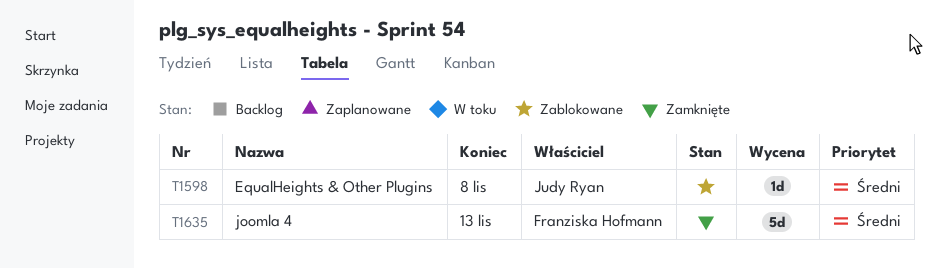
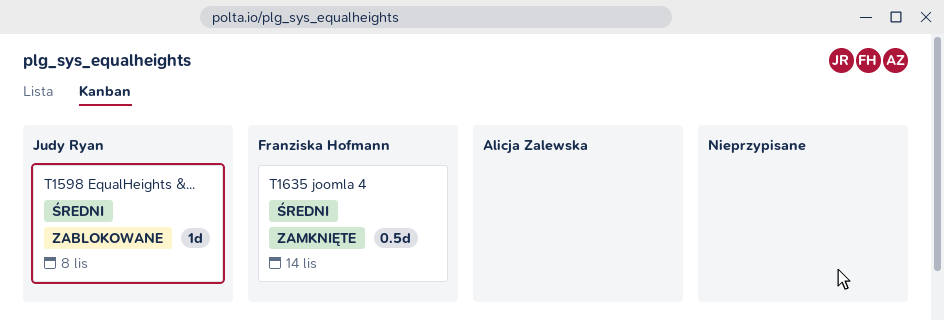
T1635, estimate: 5d -> 0.5d
T1635, due: Nov 13 -> Nov 14

